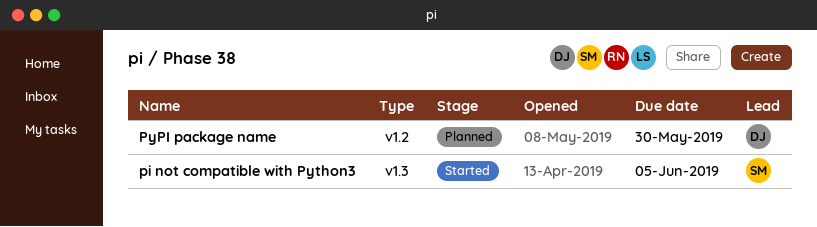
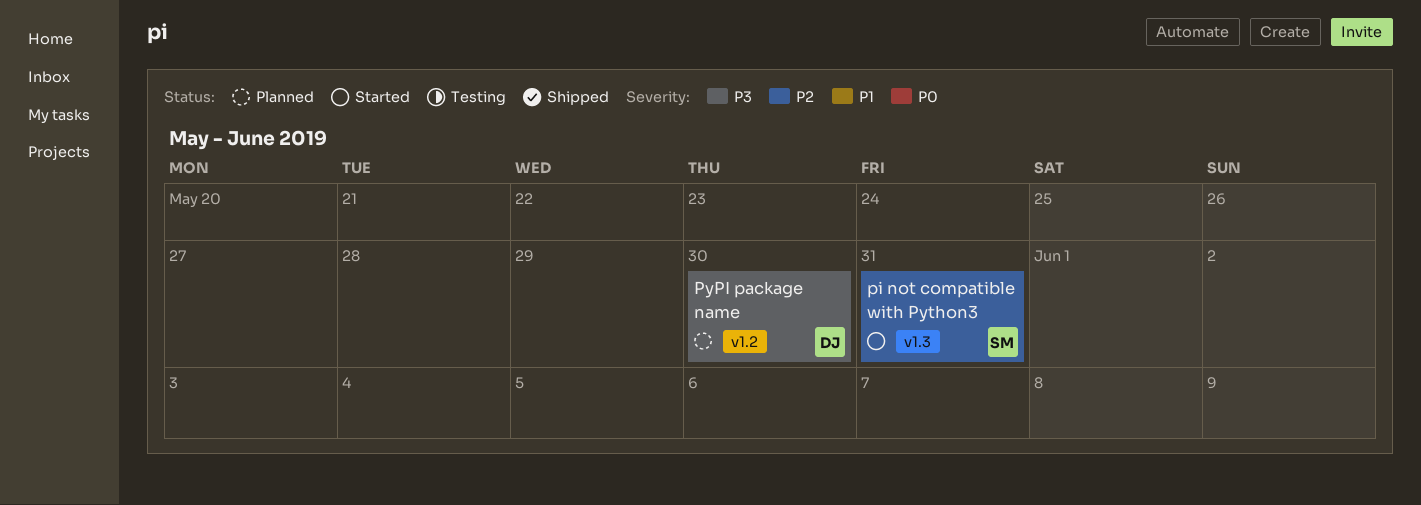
pi not compatible with Python3, due: Jun 5 -> May 31

